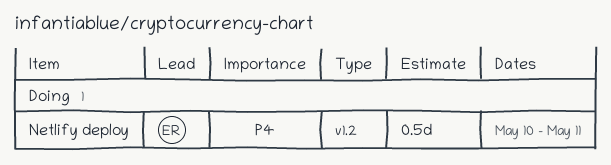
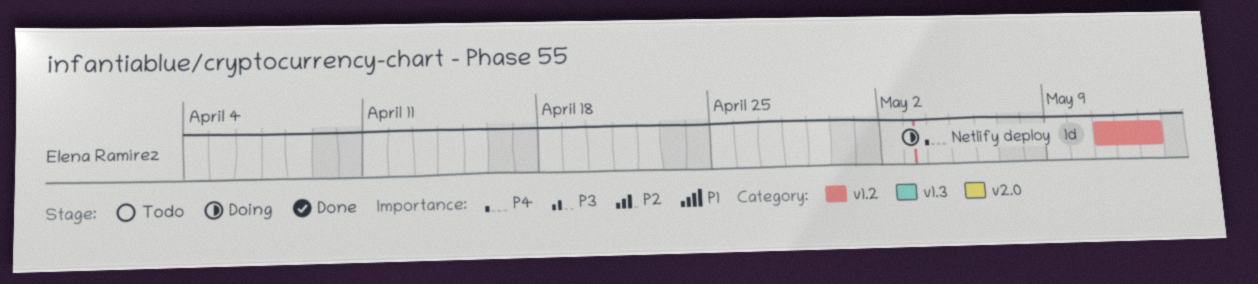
Netlify deploy, estimate: 0.5d -> 1d
Netlify deploy, start: May 10 -> May 11
Netlify deploy, due: May 11 -> May 13

